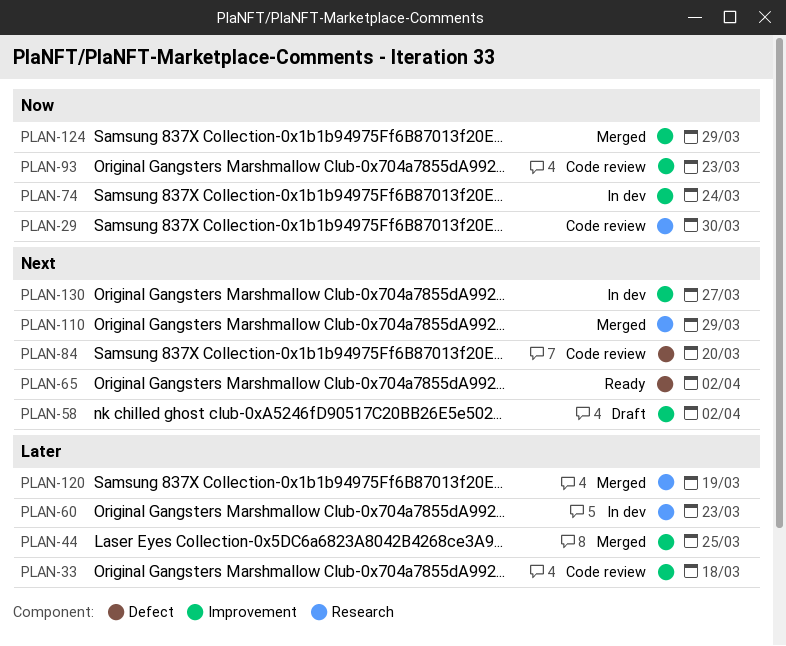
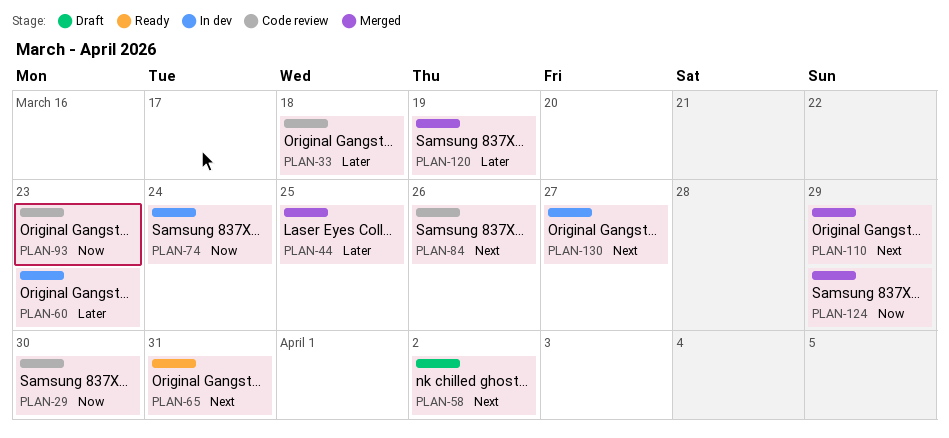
PLAN-65, due: Apr 2 -> Mar 31
PLAN-84, due: Mar 20 -> Mar 26

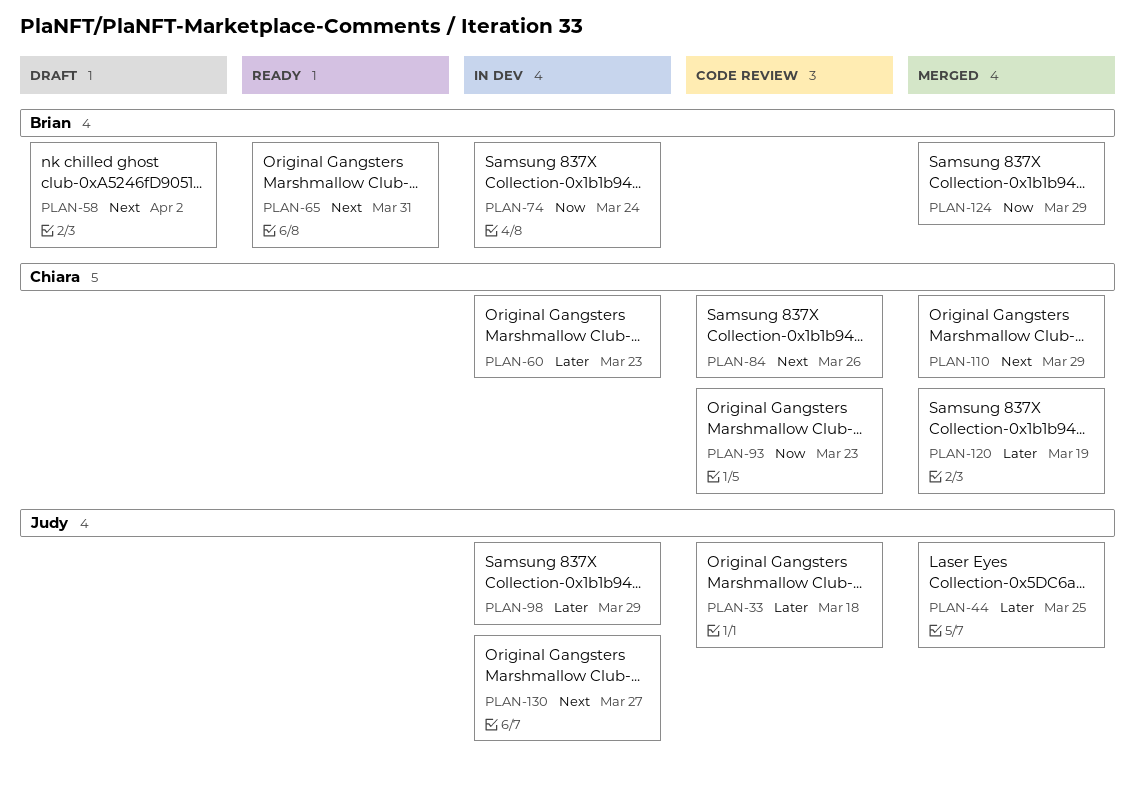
PLAN-29: present -> none
PLAN-98: none -> present

